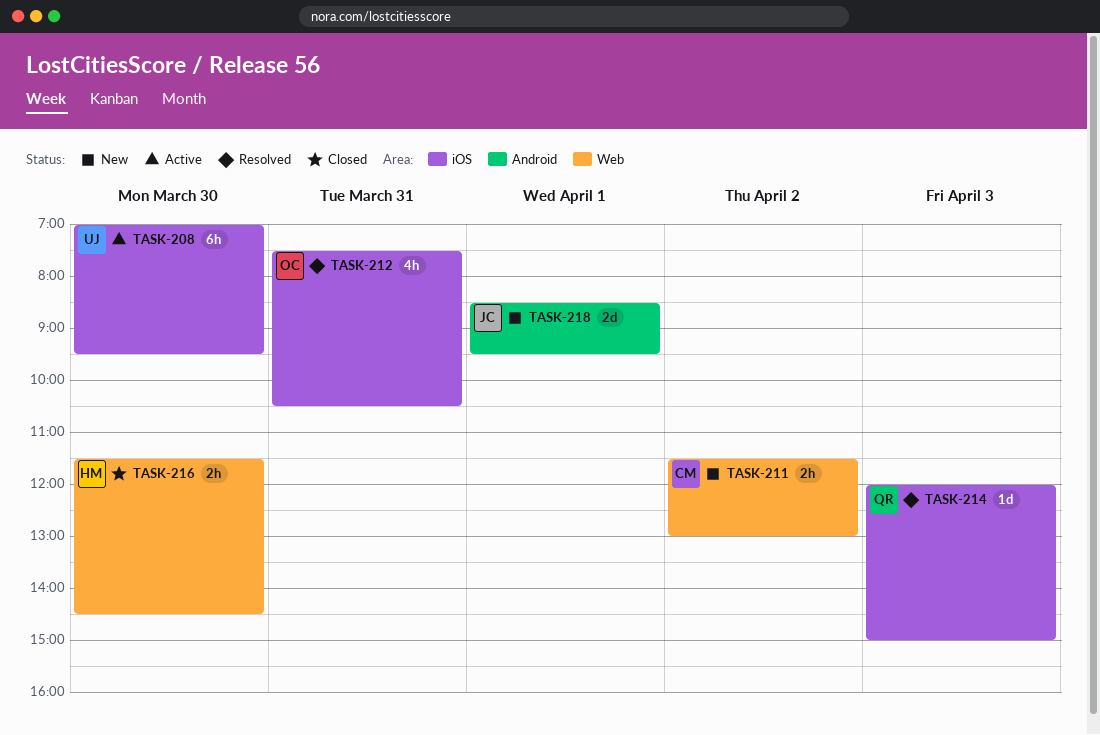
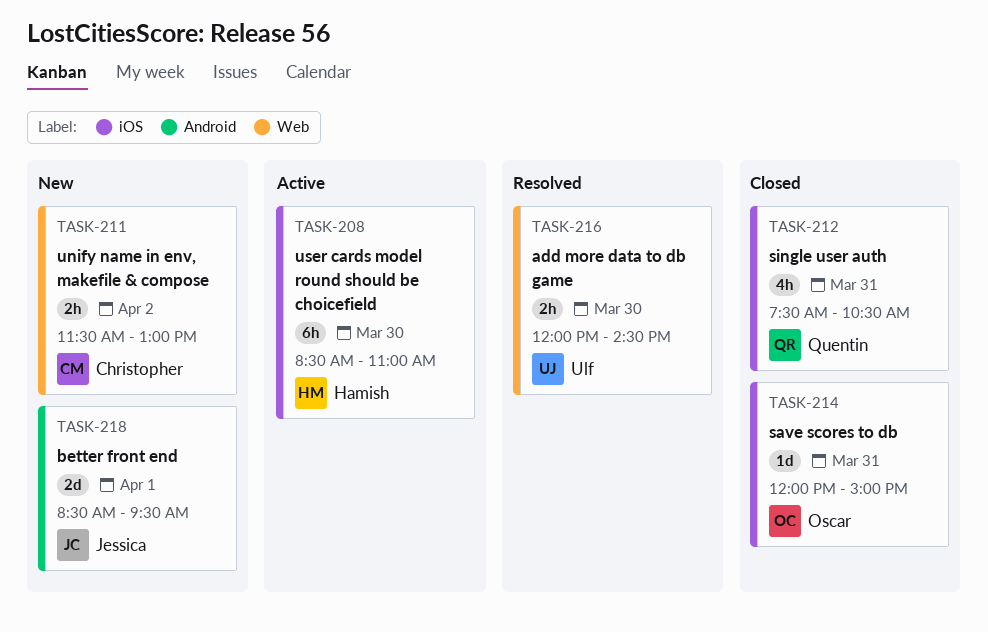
TASK-208, owner: Ulf -> Hamish
TASK-208, begins: 07:00 -> 08:30
TASK-208, ends: 09:30 -> 11:00
TASK-212, status: Resolved -> Closed
TASK-212, owner: Oscar -> Quentin
TASK-214, status: Resolved -> Closed
TASK-214, owner: Quentin -> Oscar
TASK-214, day: Apr 3 -> Mar 31
TASK-216, status: Closed -> Resolved
TASK-216, owner: Hamish -> Ulf
TASK-216, begins: 11:30 -> 12:00

